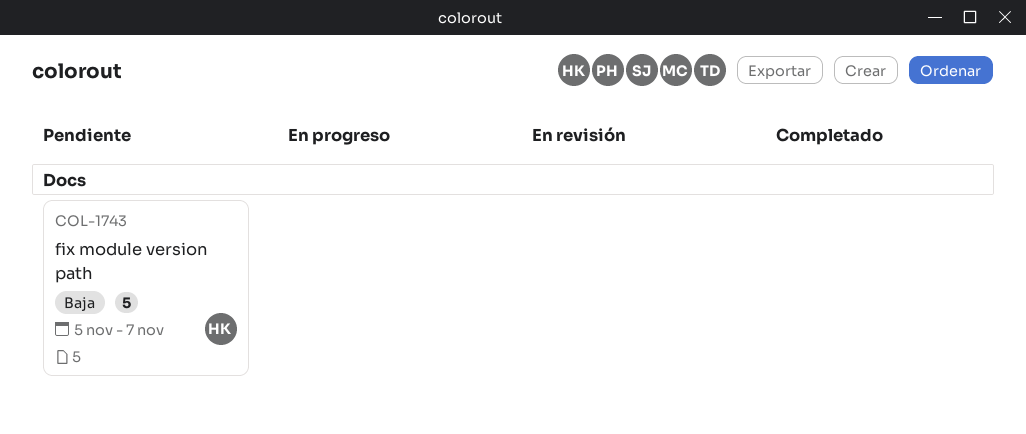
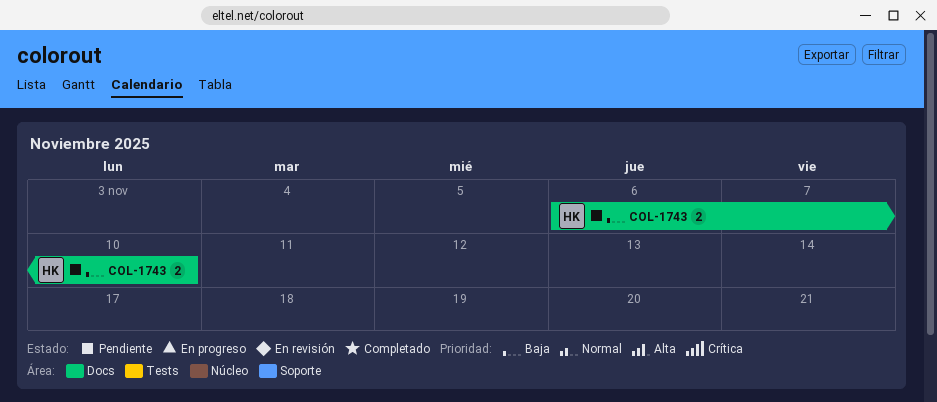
COL-1743, estimate: 5 -> 2
COL-1743, start: Nov 5 -> Nov 6
COL-1743, due: Nov 7 -> Nov 10

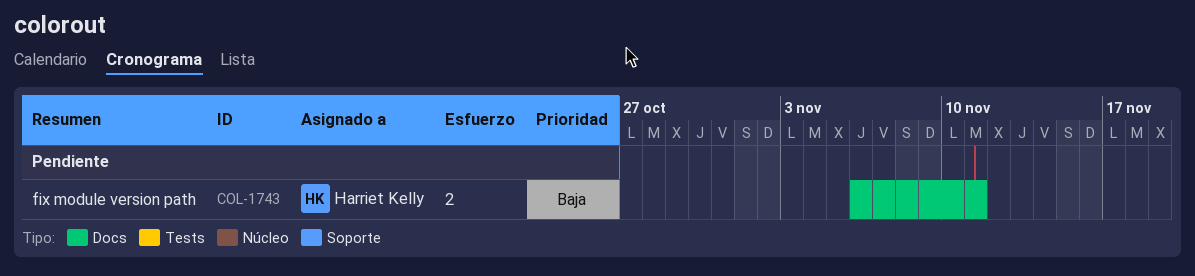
COL-1743, due: Nov 10 -> Nov 11

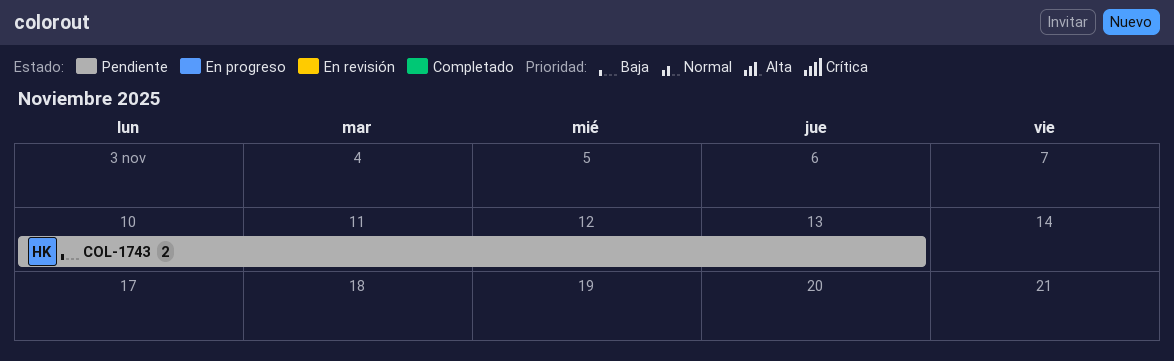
COL-1743, start: Nov 6 -> Nov 10
COL-1743, due: Nov 11 -> Nov 13

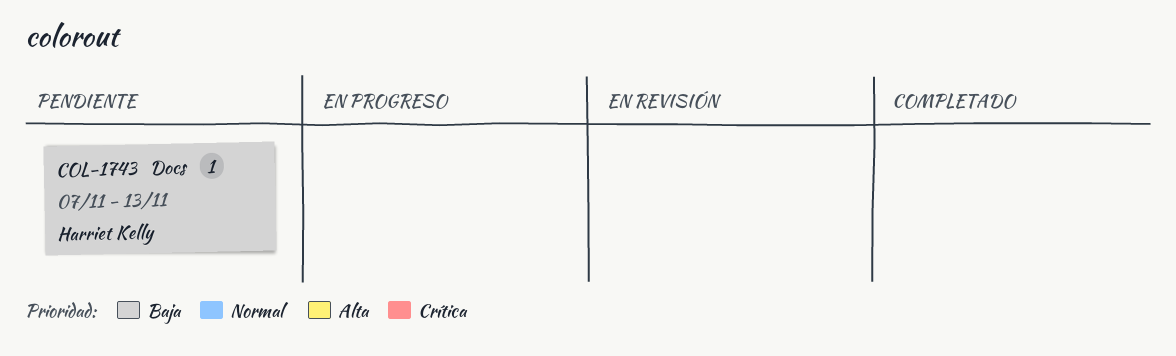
COL-1743, estimate: 2 -> 1
COL-1743, start: Nov 10 -> Nov 7

